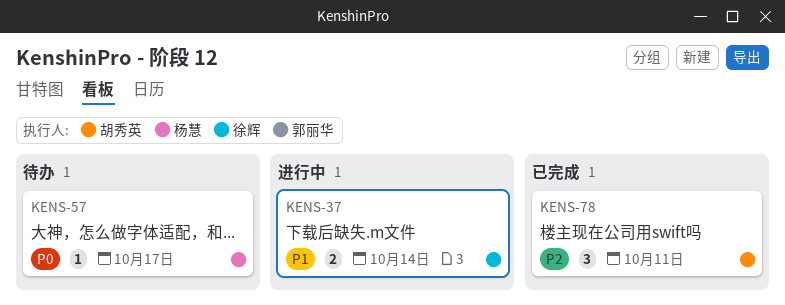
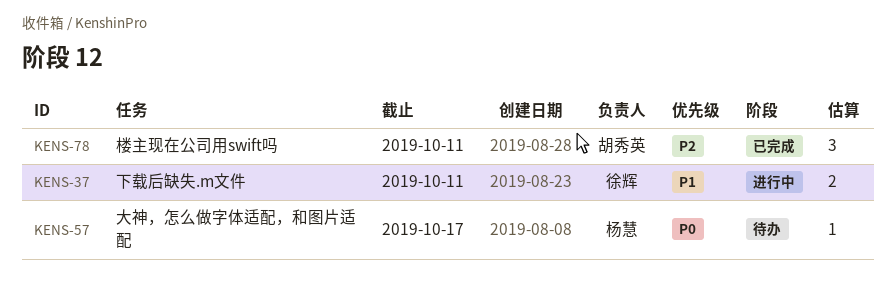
KENS-37, due: Oct 14 -> Oct 11

